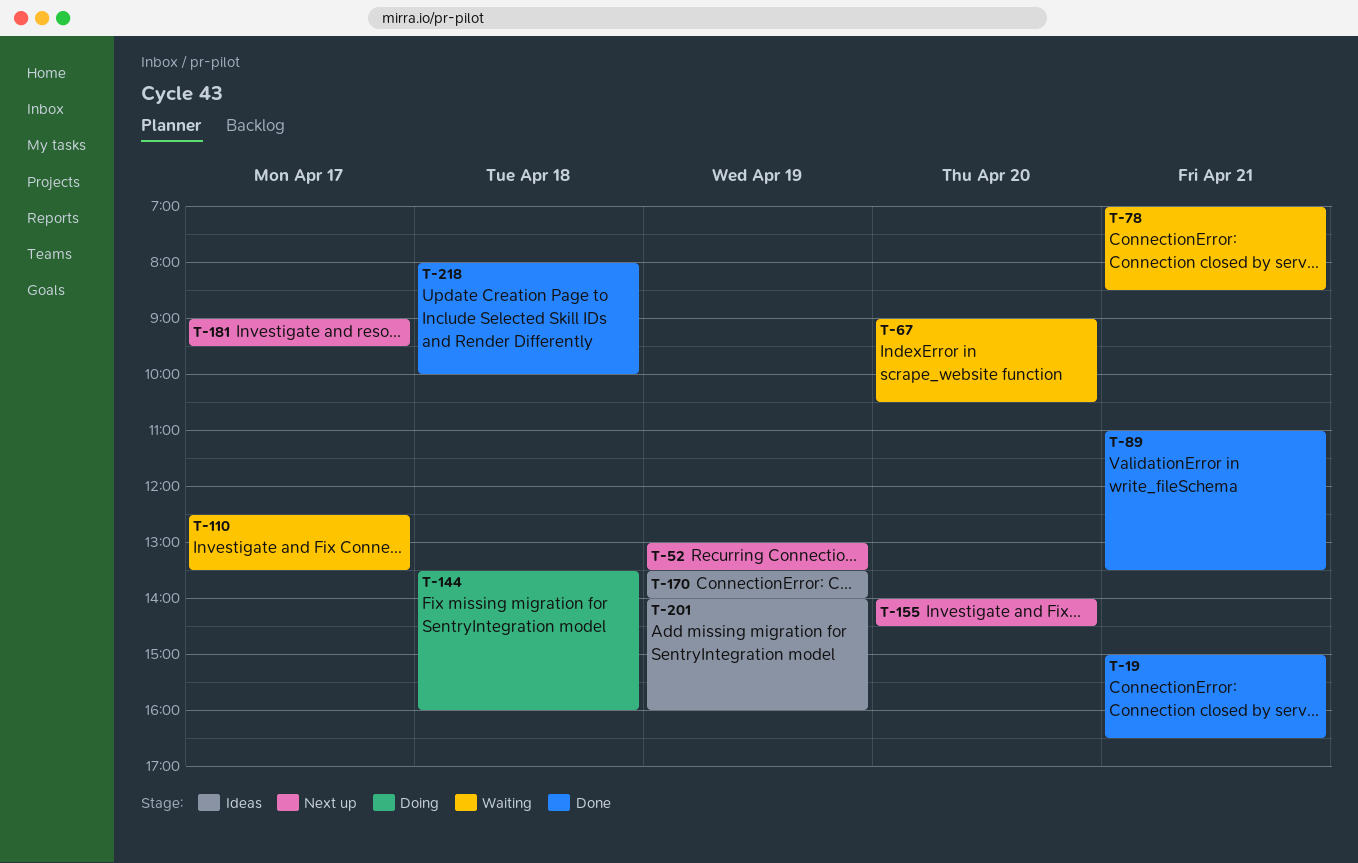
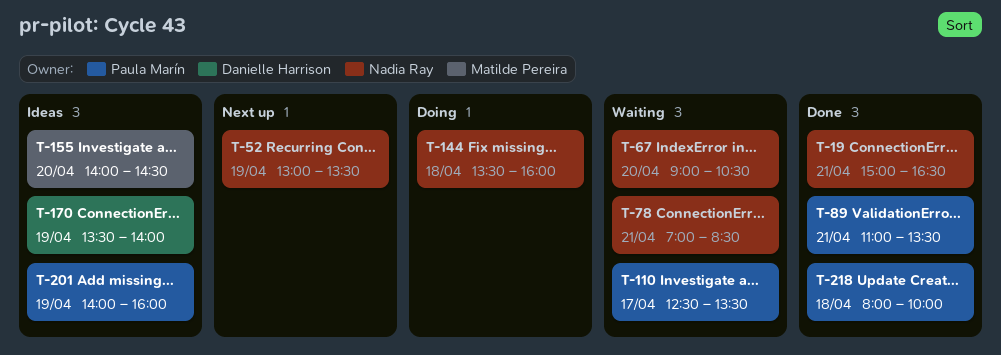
T-155, status: Next up -> Ideas
T-181: present -> none

